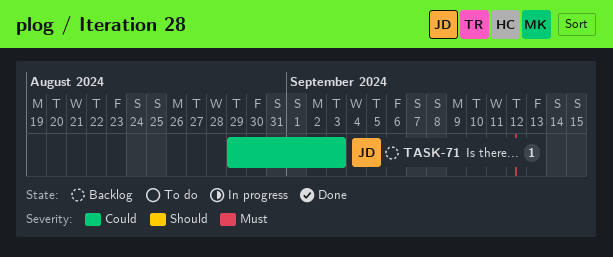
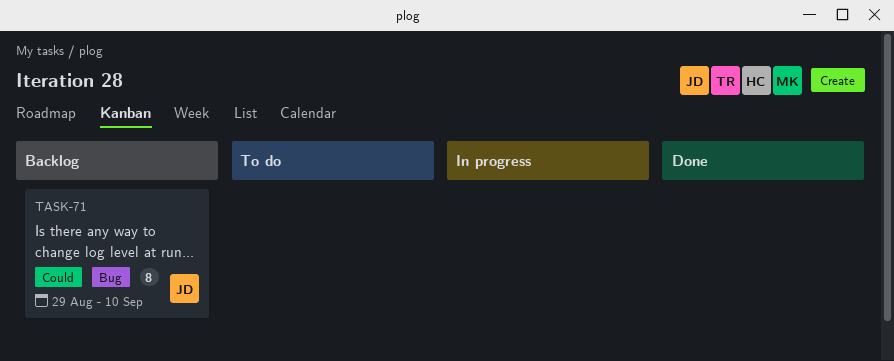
TASK-71, estimate: 1 -> 8
TASK-71, due: Sep 3 -> Sep 10

